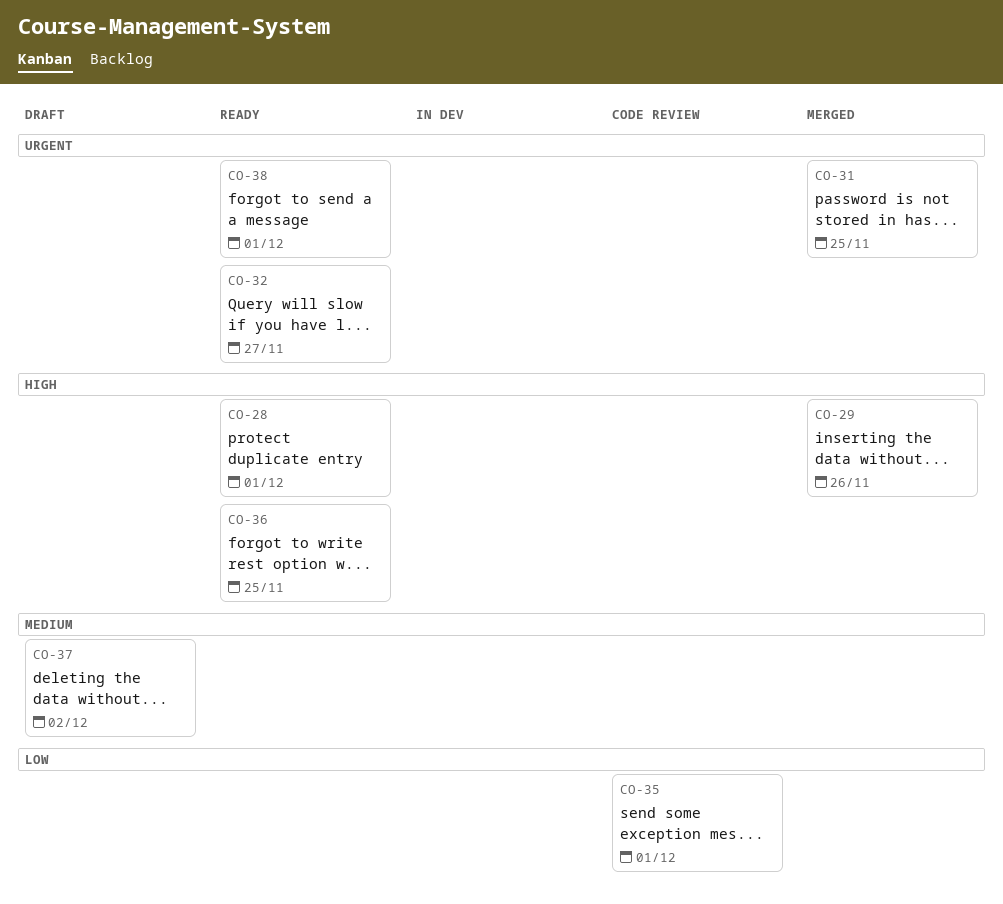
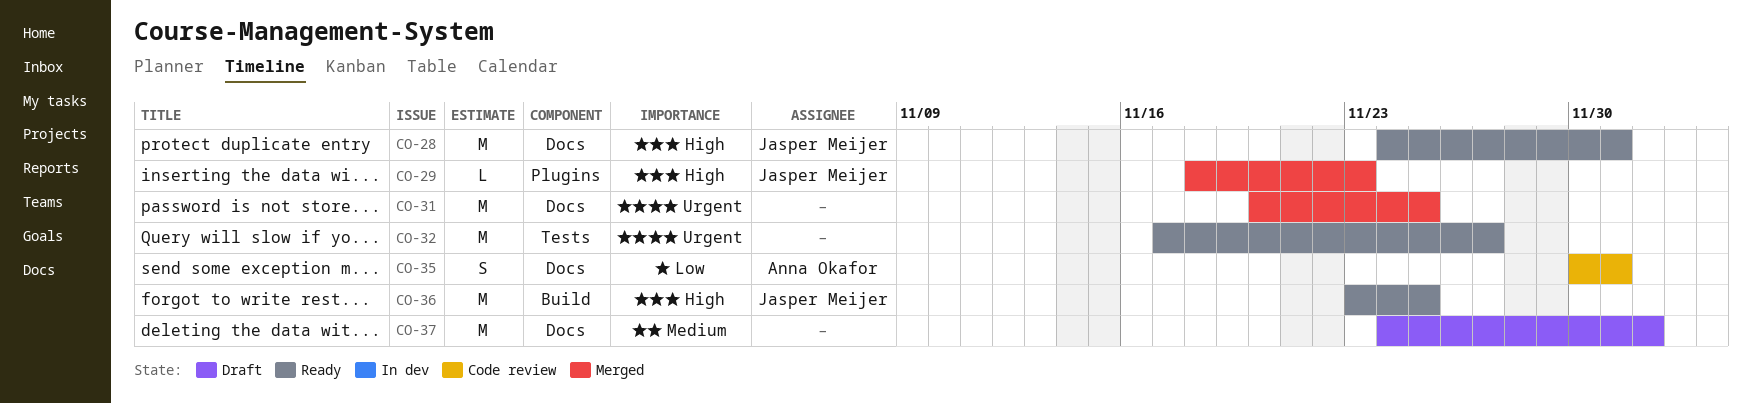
CO-29, due: Nov 26 -> Nov 23
CO-38: present -> none

